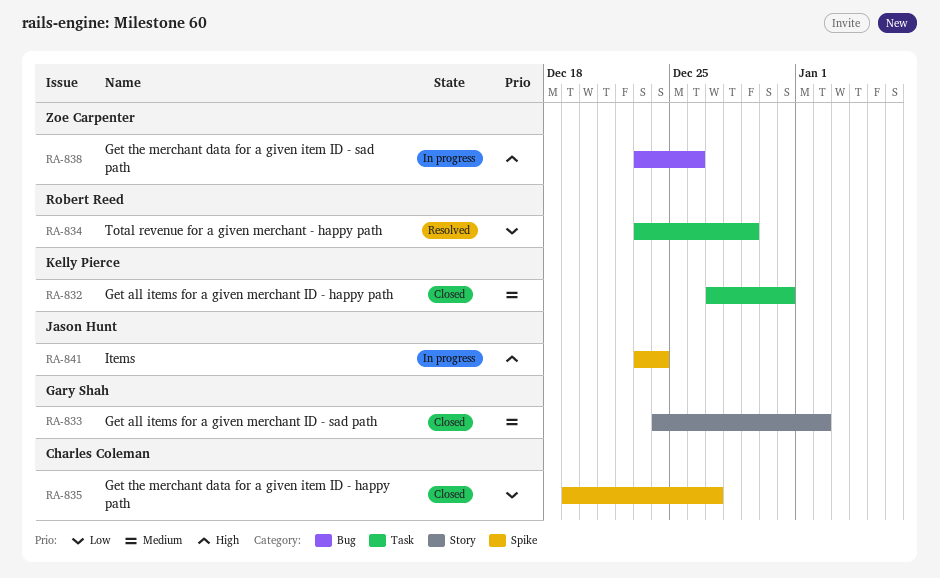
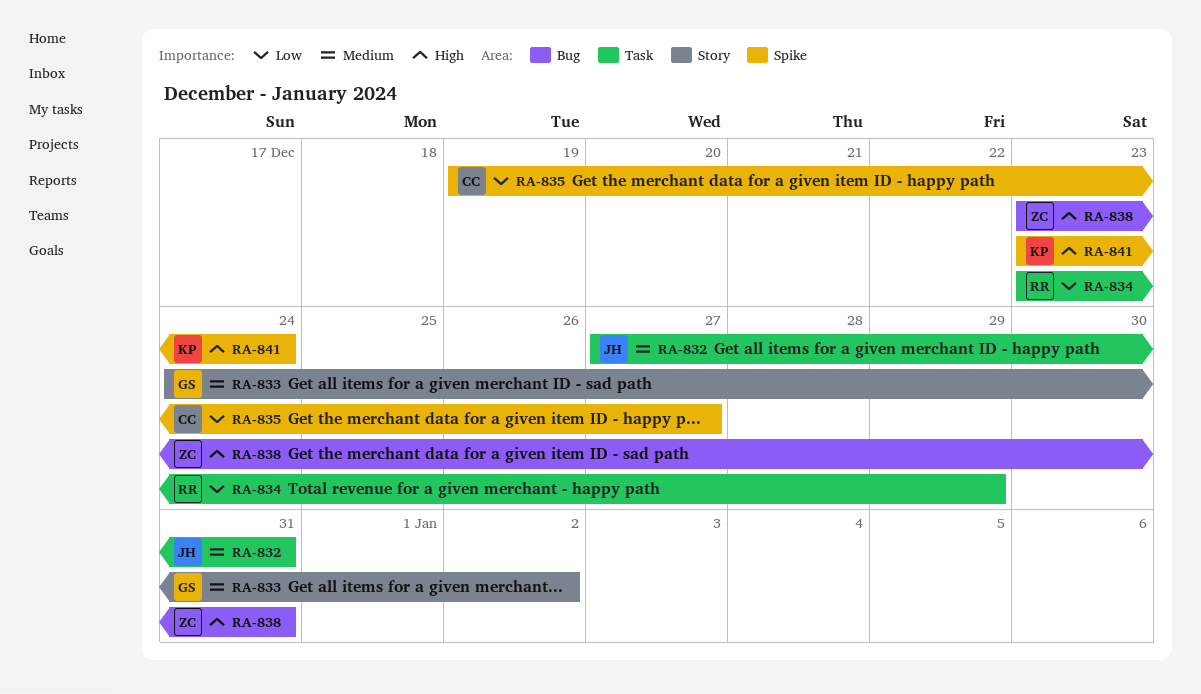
RA-832, owner: Kelly Pierce -> Jason Hunt
RA-838, due: Dec 26 -> Dec 31
RA-841, owner: Jason Hunt -> Kelly Pierce

